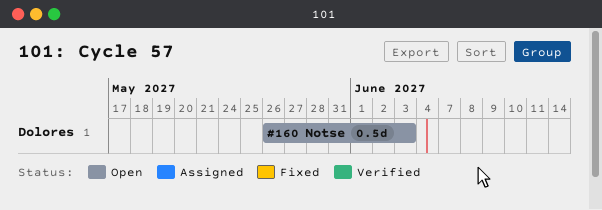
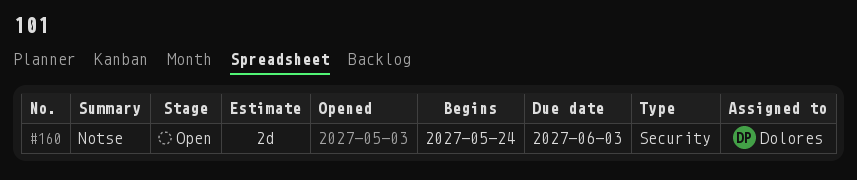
#160, estimate: 0.5d -> 2d
#160, start: May 26 -> May 24

